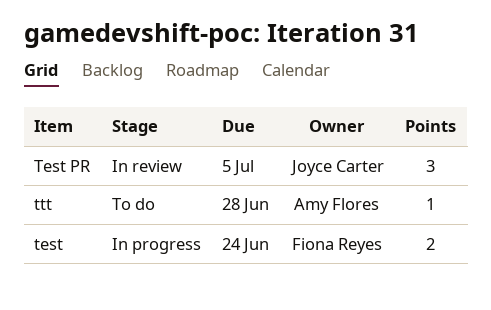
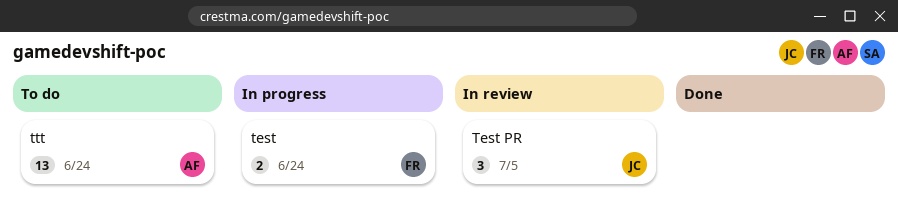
ttt, estimate: 1 -> 13
ttt, due: Jun 28 -> Jun 24

